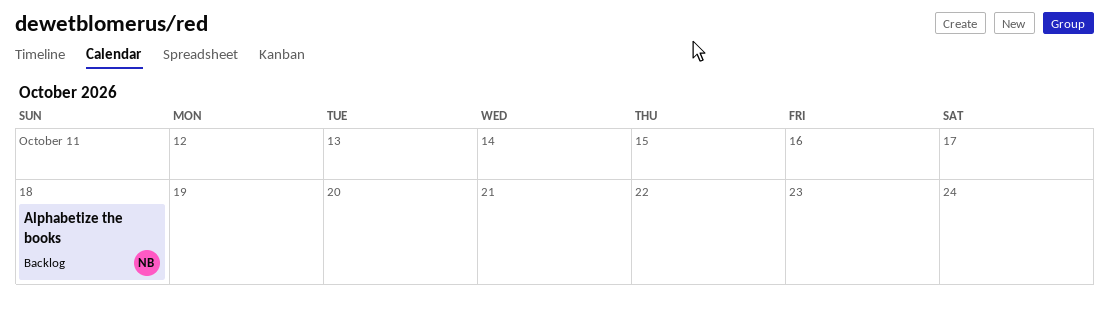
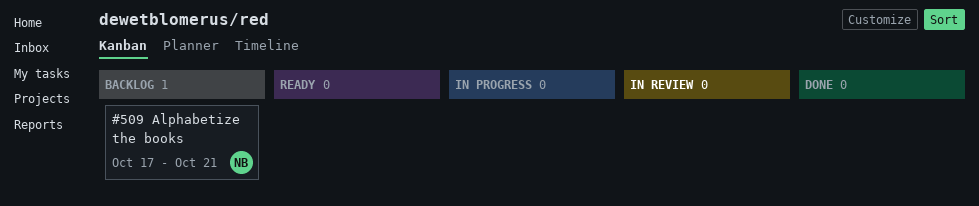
Alphabetize the books, due: Oct 18 -> Oct 21

